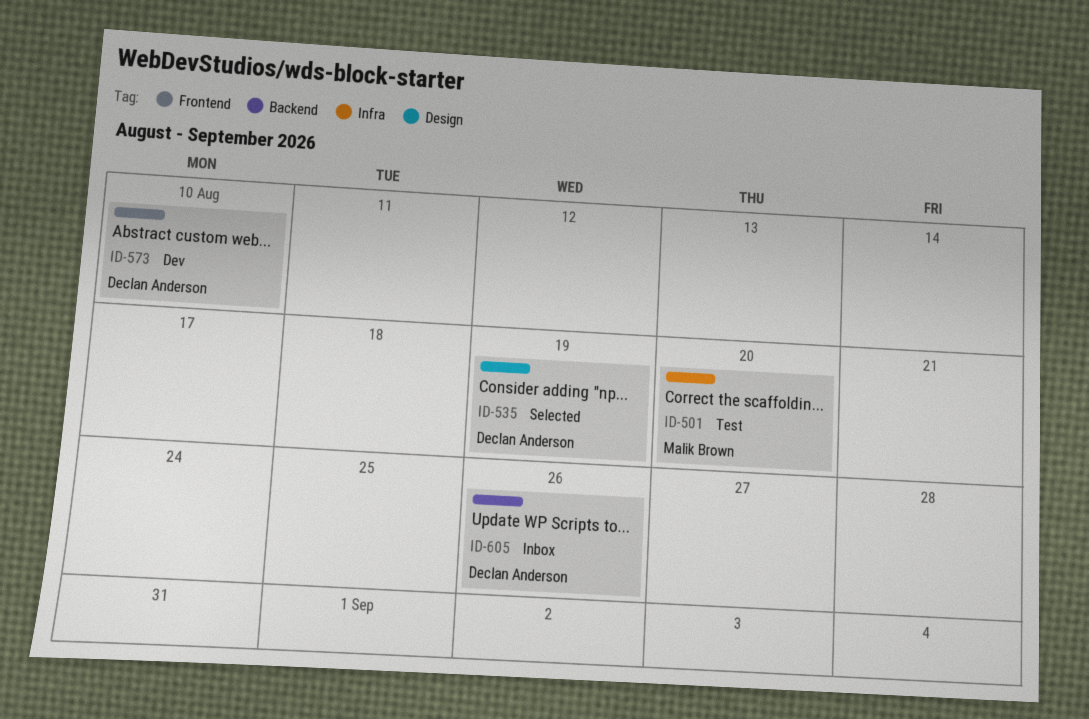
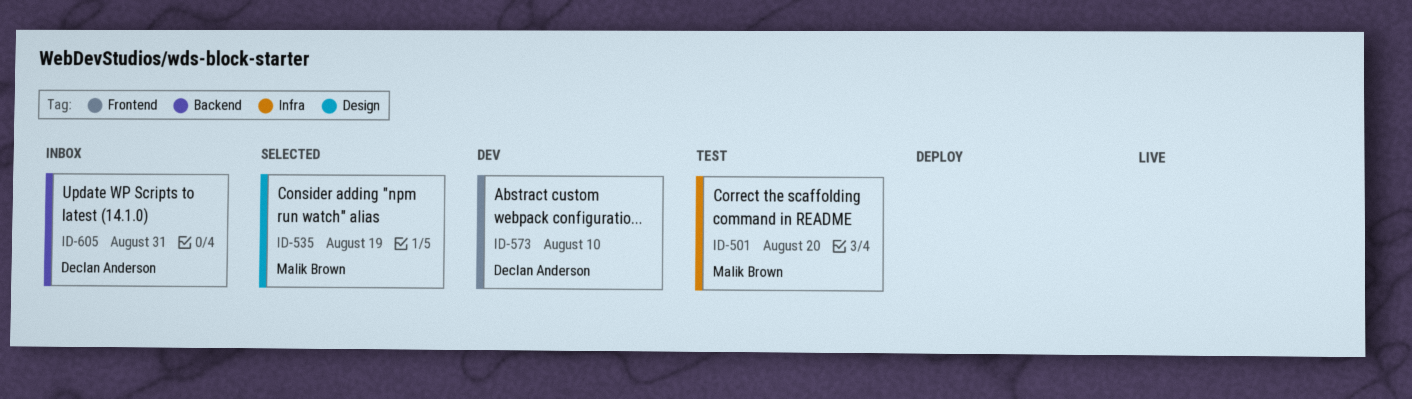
ID-535, owner: Declan Anderson -> Malik Brown
ID-605, due: Aug 26 -> Aug 31

